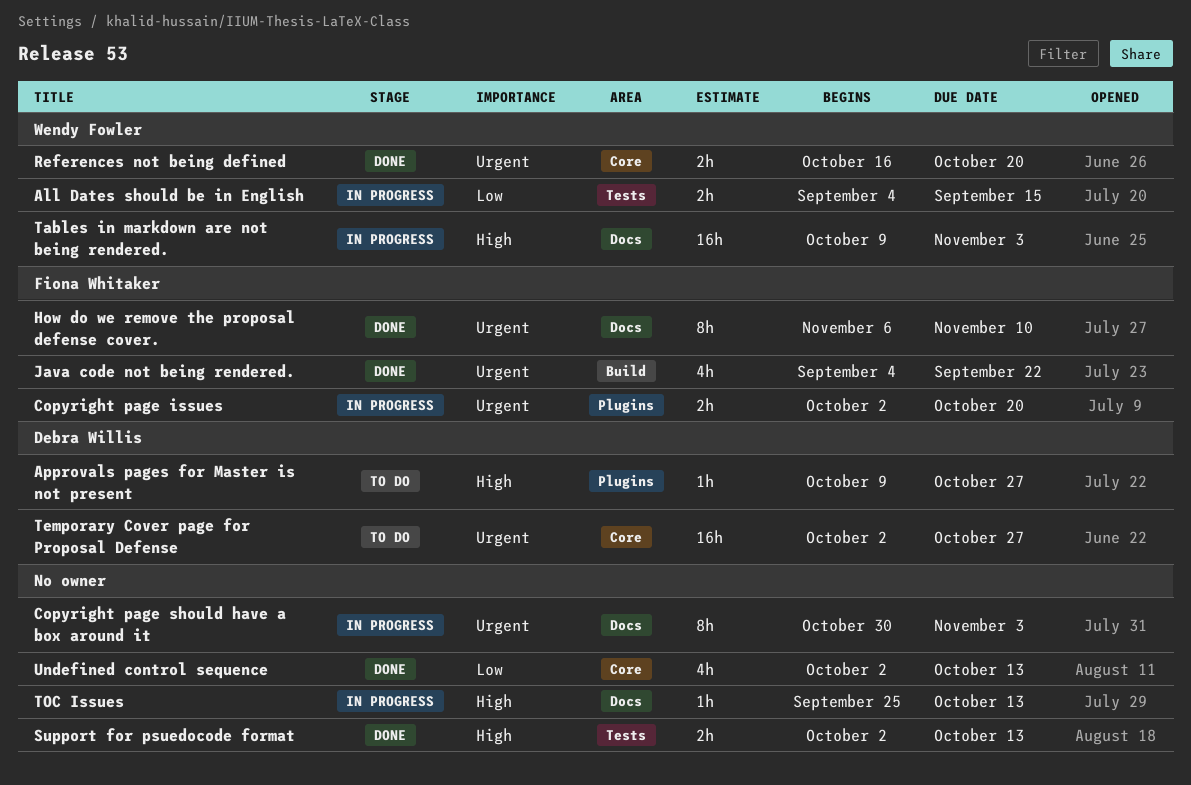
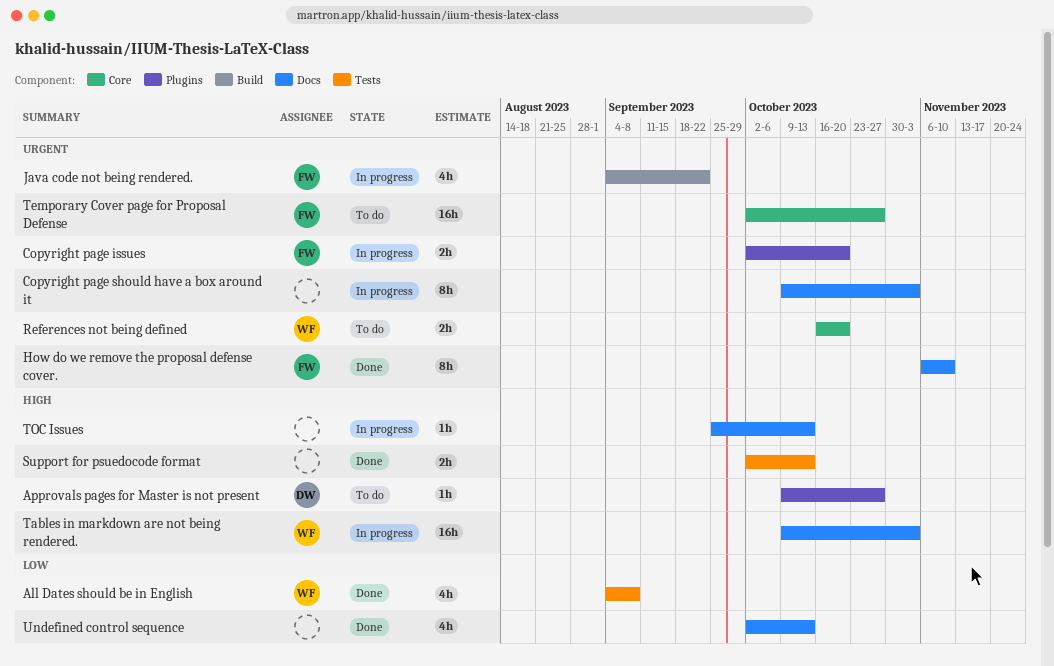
All Dates should be in English, status: In progress -> Done
All Dates should be in English, estimate: 2h -> 4h
All Dates should be in English, due: Sep 15 -> Sep 8
Copyright page should have a box around it, start: Oct 30 -> Oct 9
Java code not being rendered., status: Done -> In progress
References not being defined, status: Done -> To do
Temporary Cover page for Proposal Defense, owner: Debra Willis -> Fiona Whitaker
Undefined control sequence, label: Core -> Docs

